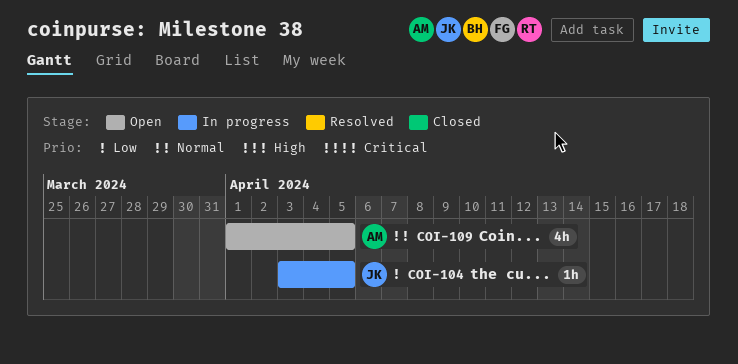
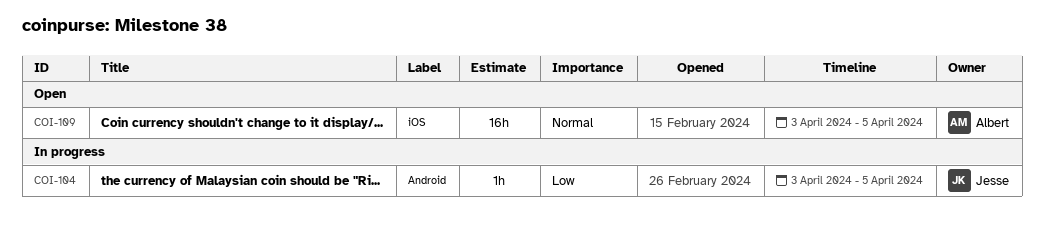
COI-109, estimate: 4h -> 16h
COI-109, start: Apr 1 -> Apr 3

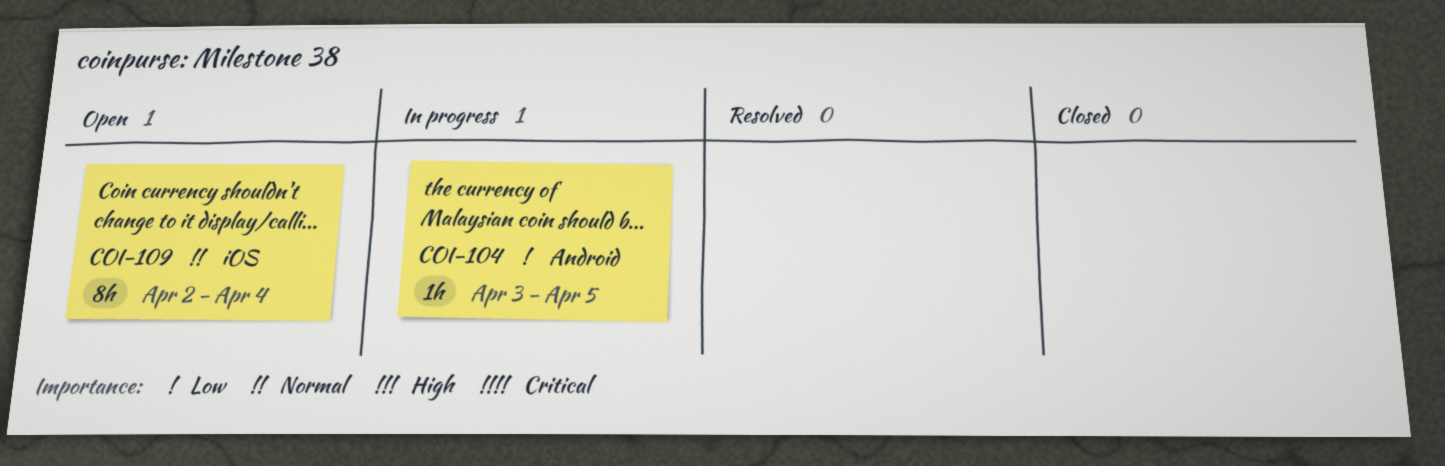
COI-109, estimate: 16h -> 8h
COI-109, start: Apr 3 -> Apr 2
COI-109, due: Apr 5 -> Apr 4

